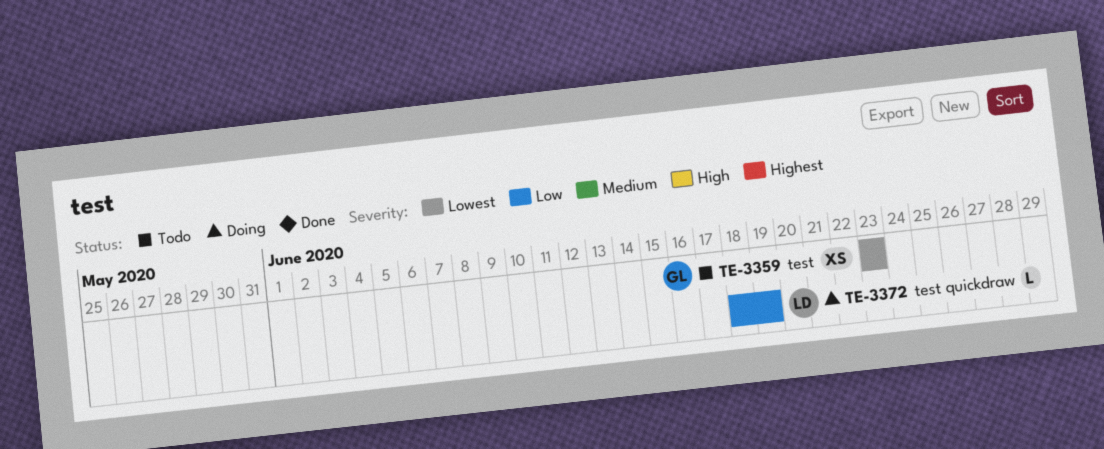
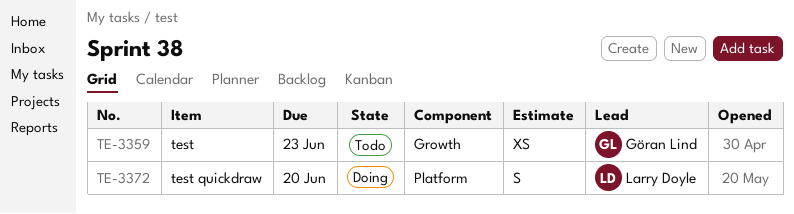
TE-3372, estimate: L -> S
TE-3372, due: Jun 19 -> Jun 20

